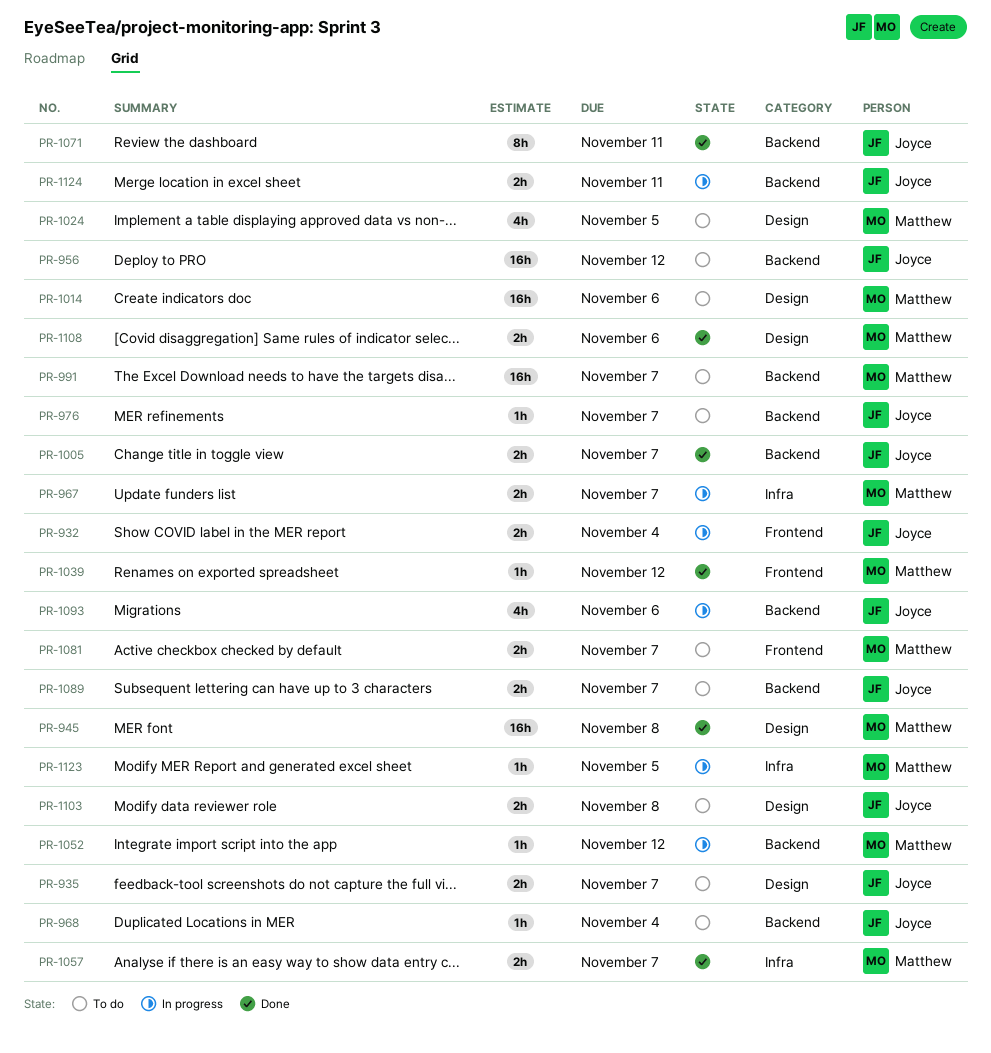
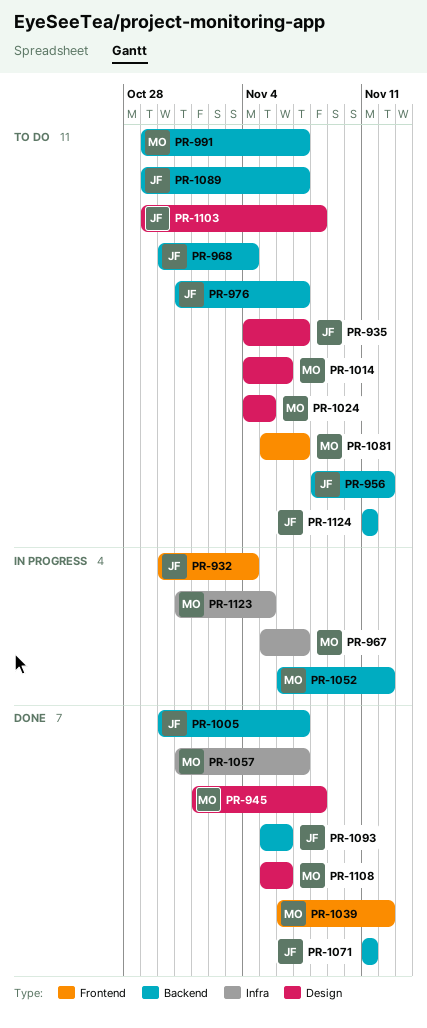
PR-1093, status: In progress -> Done
PR-1124, status: In progress -> To do

